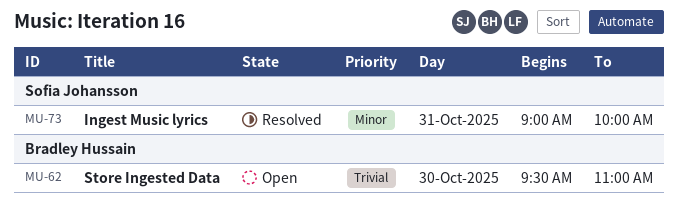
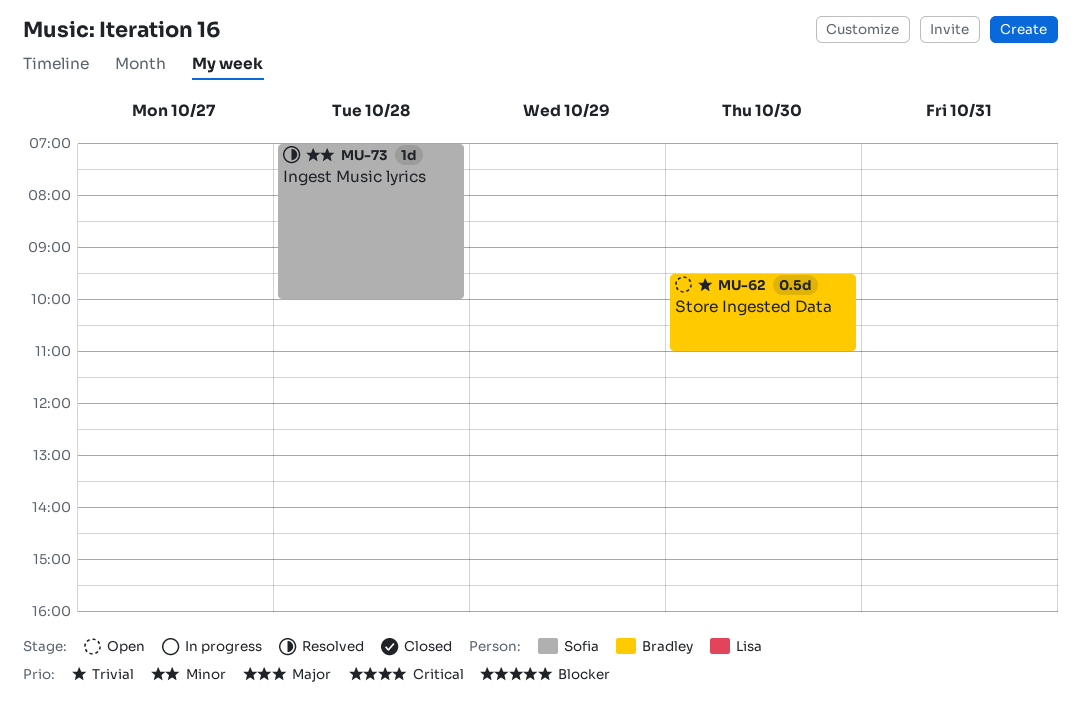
MU-73, day: Oct 31 -> Oct 28
MU-73, begins: 09:00 -> 07:00

